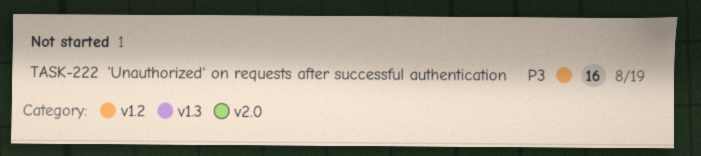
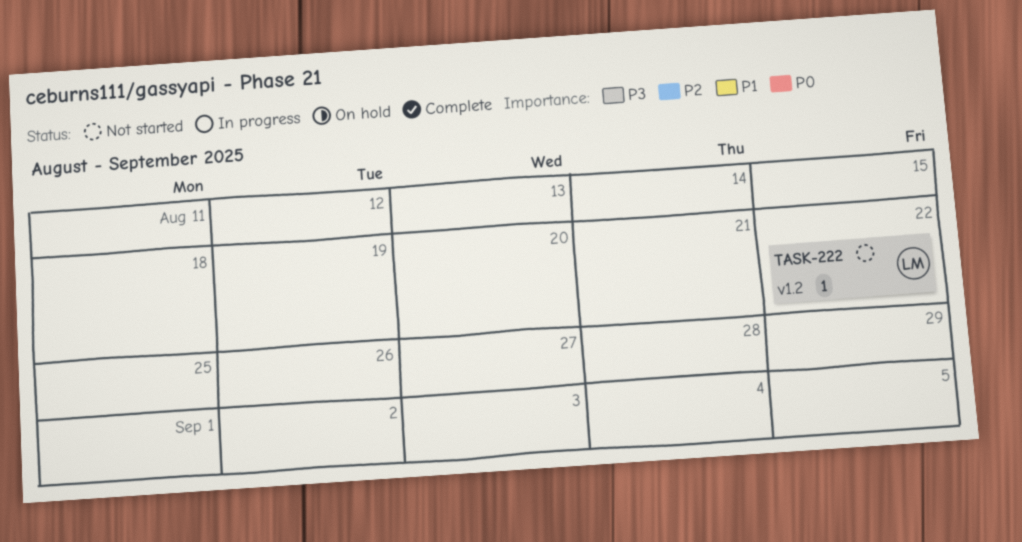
TASK-222, estimate: 16 -> 1
TASK-222, due: Aug 19 -> Aug 22

